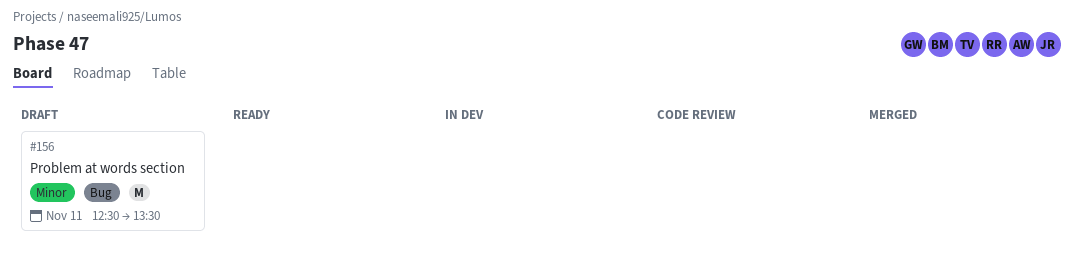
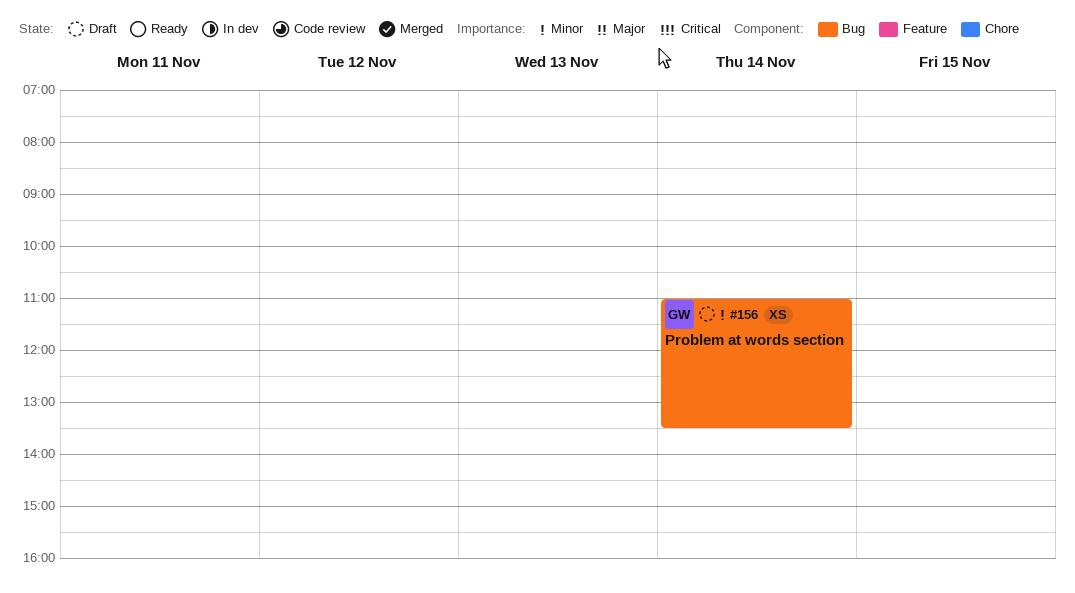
#156, estimate: M -> XS
#156, day: Nov 11 -> Nov 14
#156, begins: 12:30 -> 11:00

